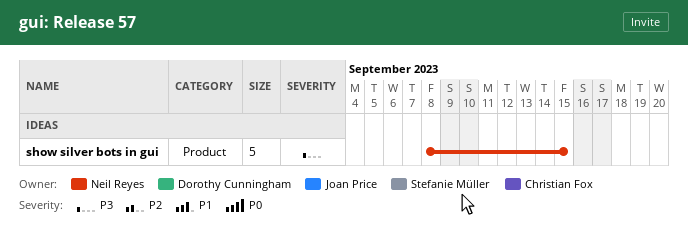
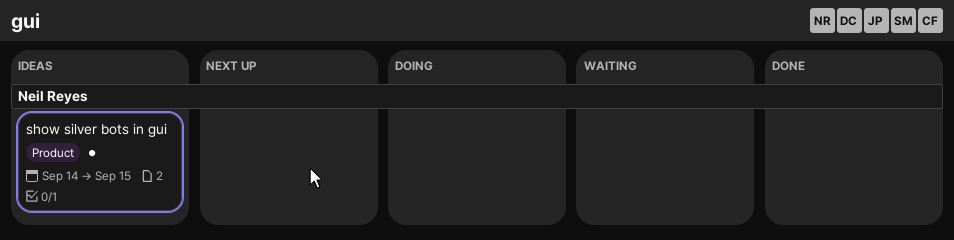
show silver bots in gui, estimate: 5 -> 1
show silver bots in gui, start: Sep 8 -> Sep 14

